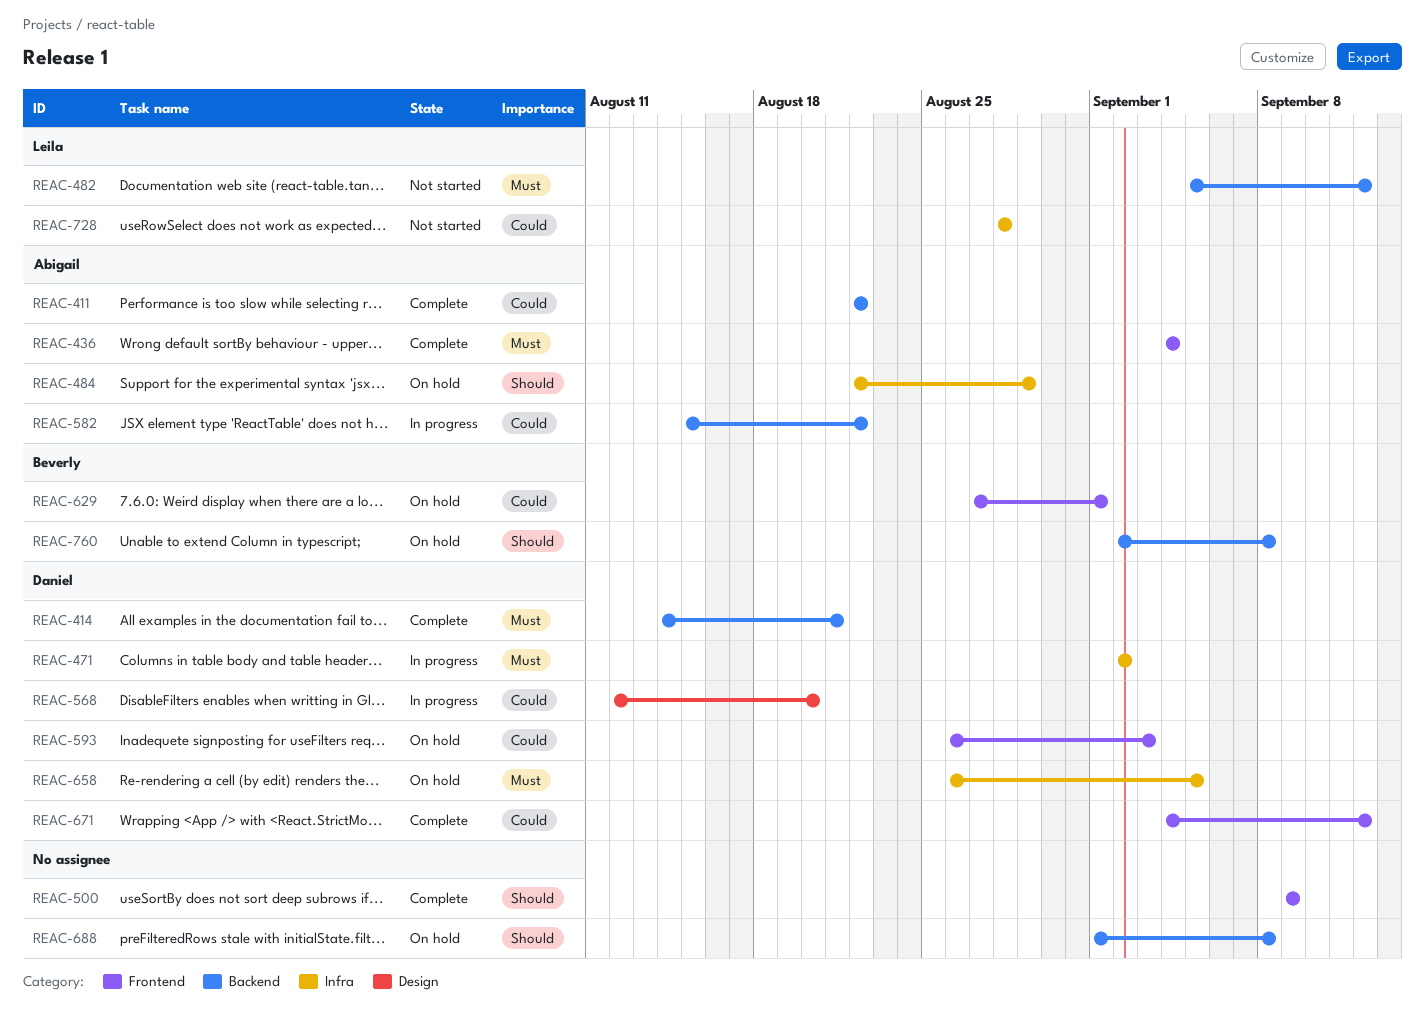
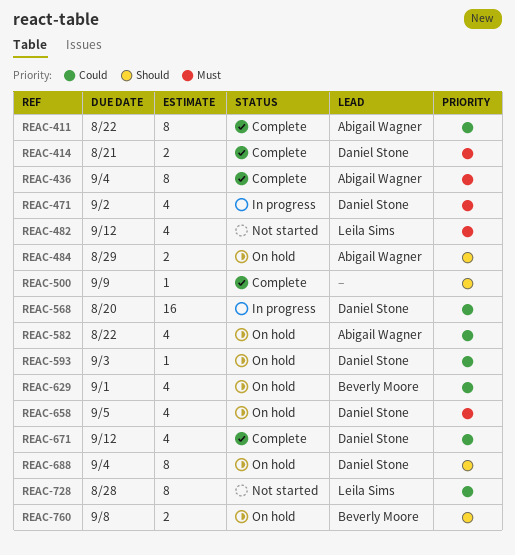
REAC-582, status: In progress -> On hold
REAC-688, owner: none -> Daniel Stone
REAC-688, due: Sep 8 -> Sep 4

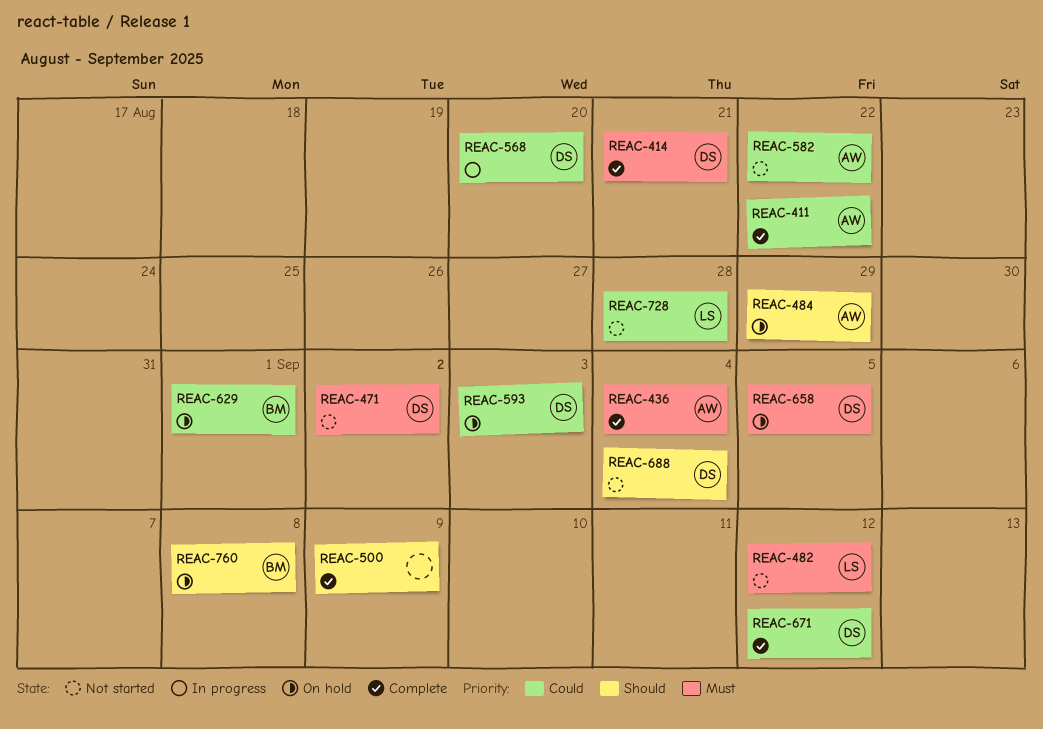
REAC-471, status: In progress -> Not started
REAC-582, status: On hold -> Not started
REAC-688, status: On hold -> Not started

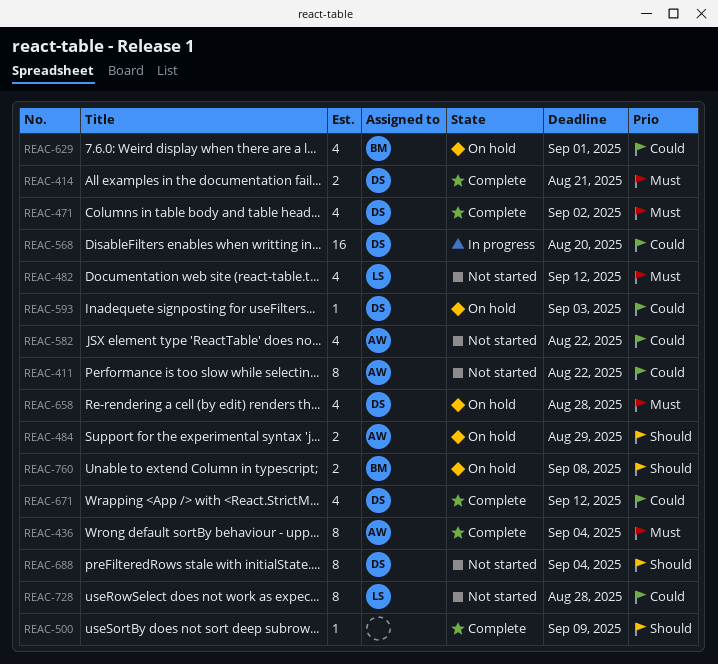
REAC-411, status: Complete -> Not started
REAC-471, status: Not started -> Complete
REAC-658, due: Sep 5 -> Aug 28

